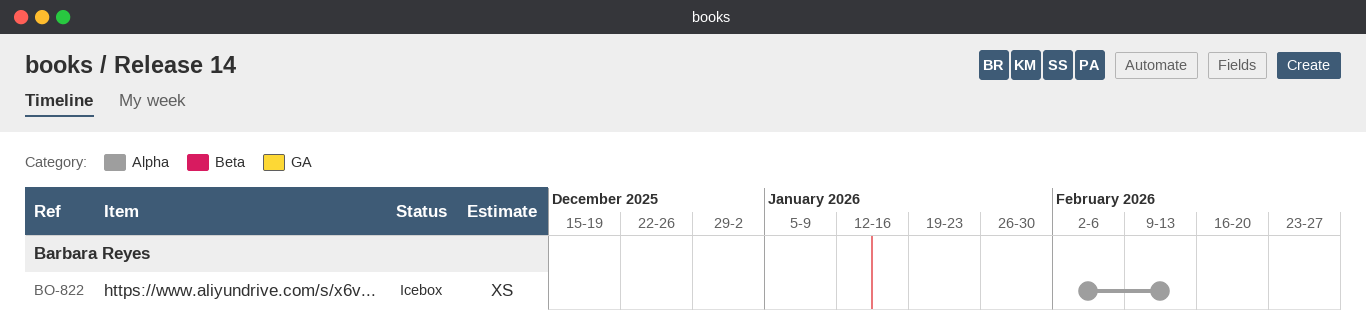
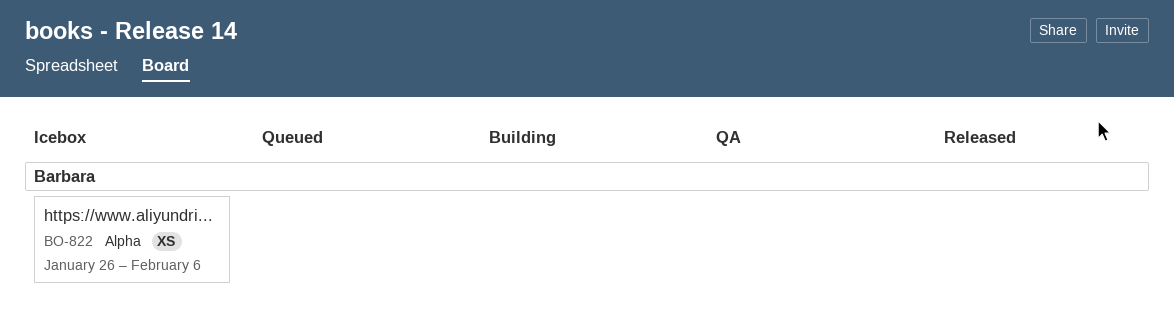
BO-822, start: Feb 2 -> Jan 26
BO-822, due: Feb 13 -> Feb 6

